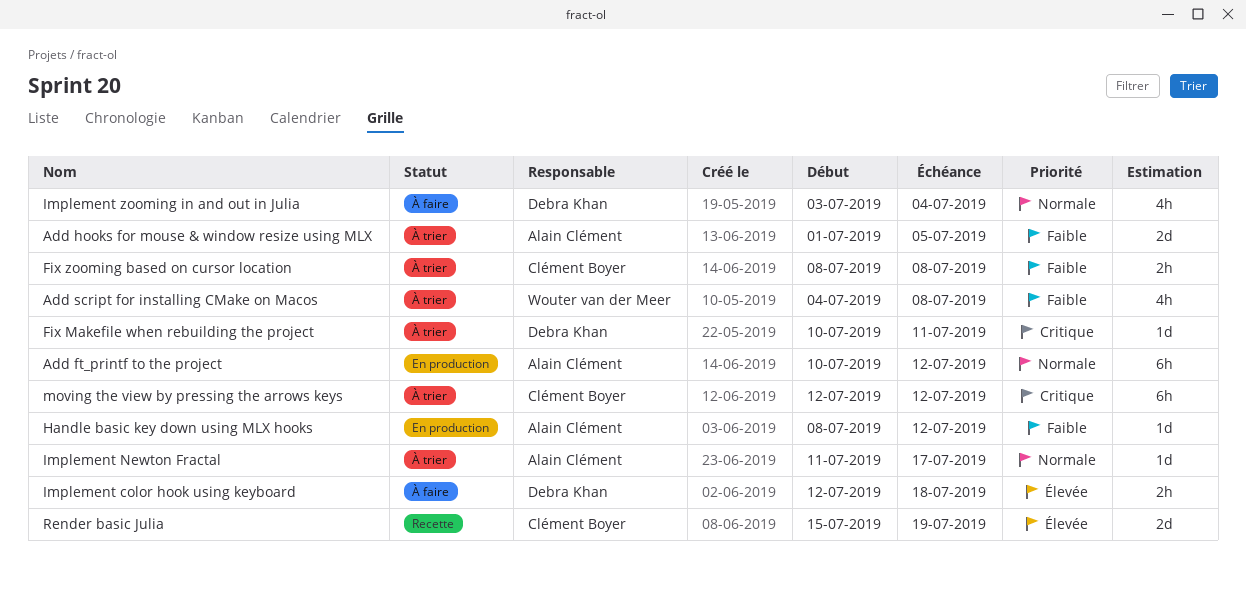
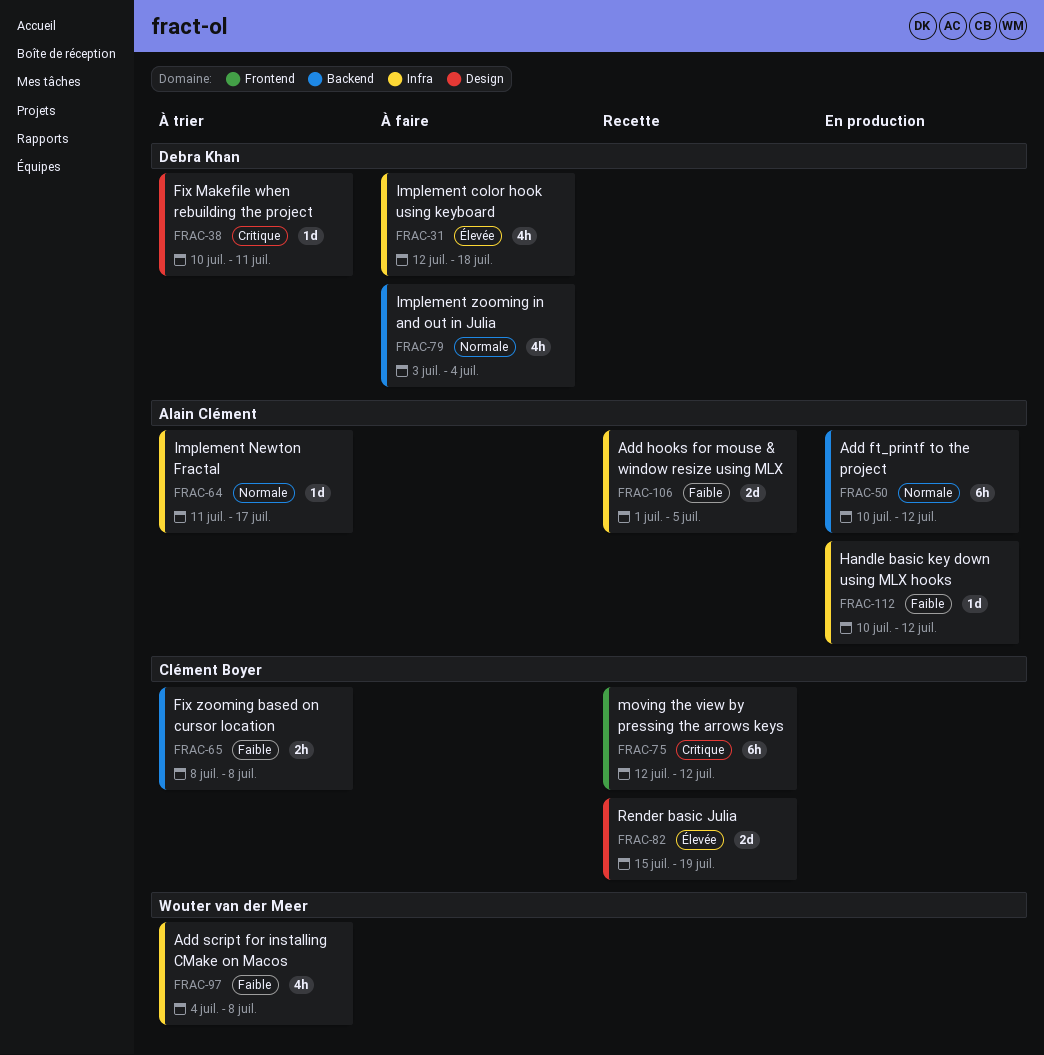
Add hooks for mouse & window resize using MLX, status: À trier -> Recette
Handle basic key down using MLX hooks, start: Jul 8 -> Jul 10
Implement color hook using keyboard, estimate: 2h -> 4h
moving the view by pressing the arrows keys, status: À trier -> Recette

